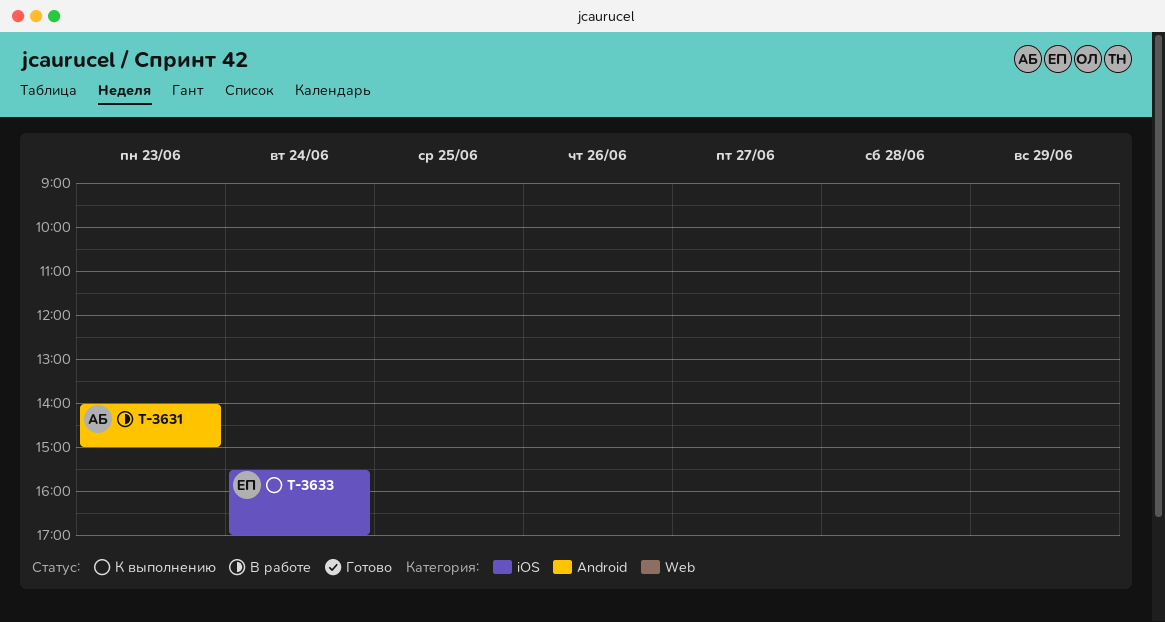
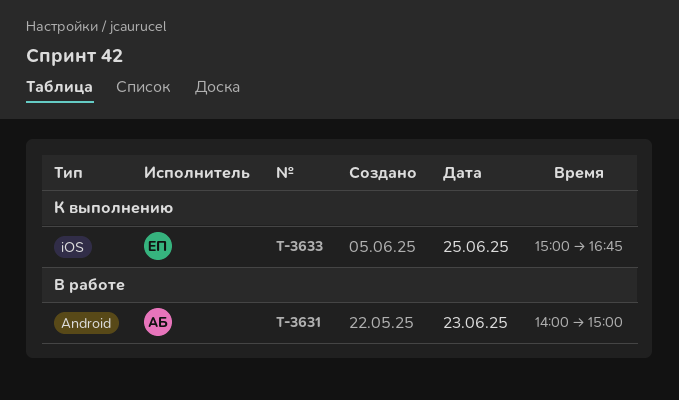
T-3633, day: Jun 24 -> Jun 25
T-3633, begins: 15:30 -> 15:00
T-3633, ends: 17:00 -> 16:45

